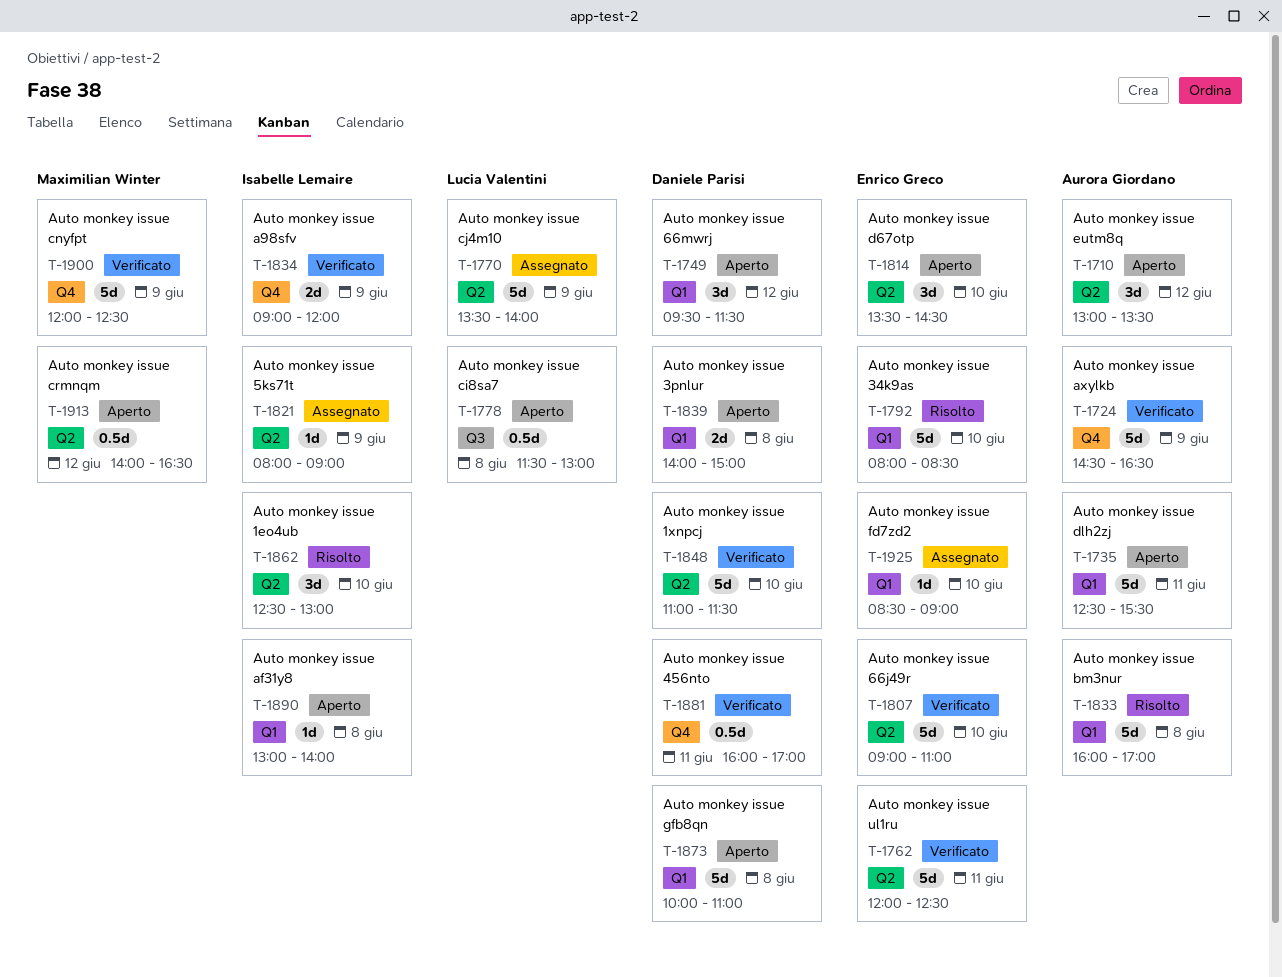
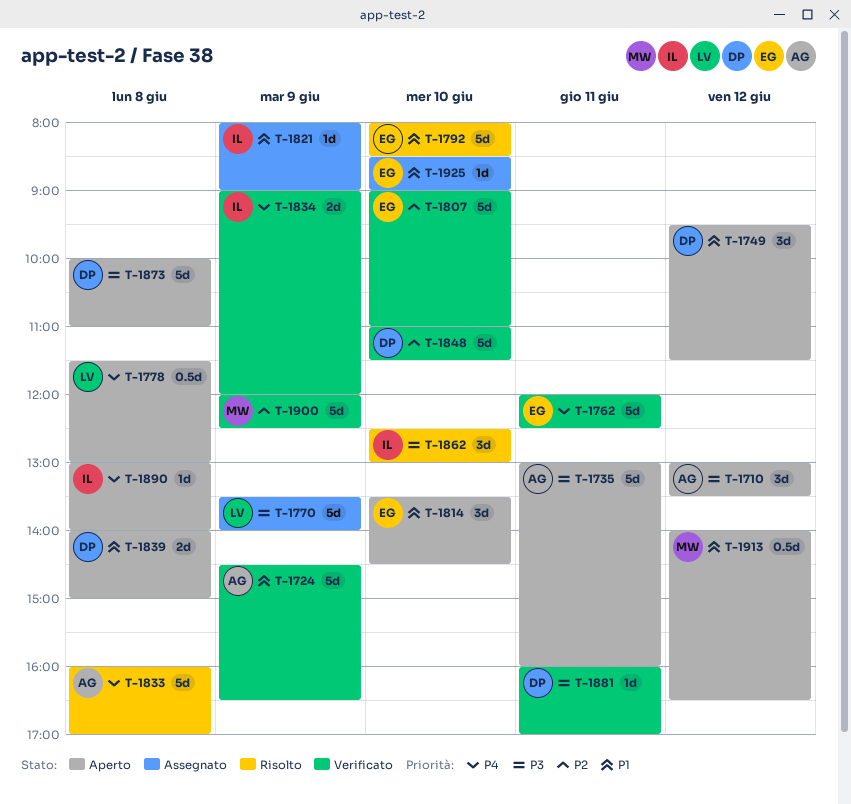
T-1735, begins: 12:30 -> 13:00
T-1735, ends: 15:30 -> 16:00
T-1881, estimate: 0.5d -> 1d

